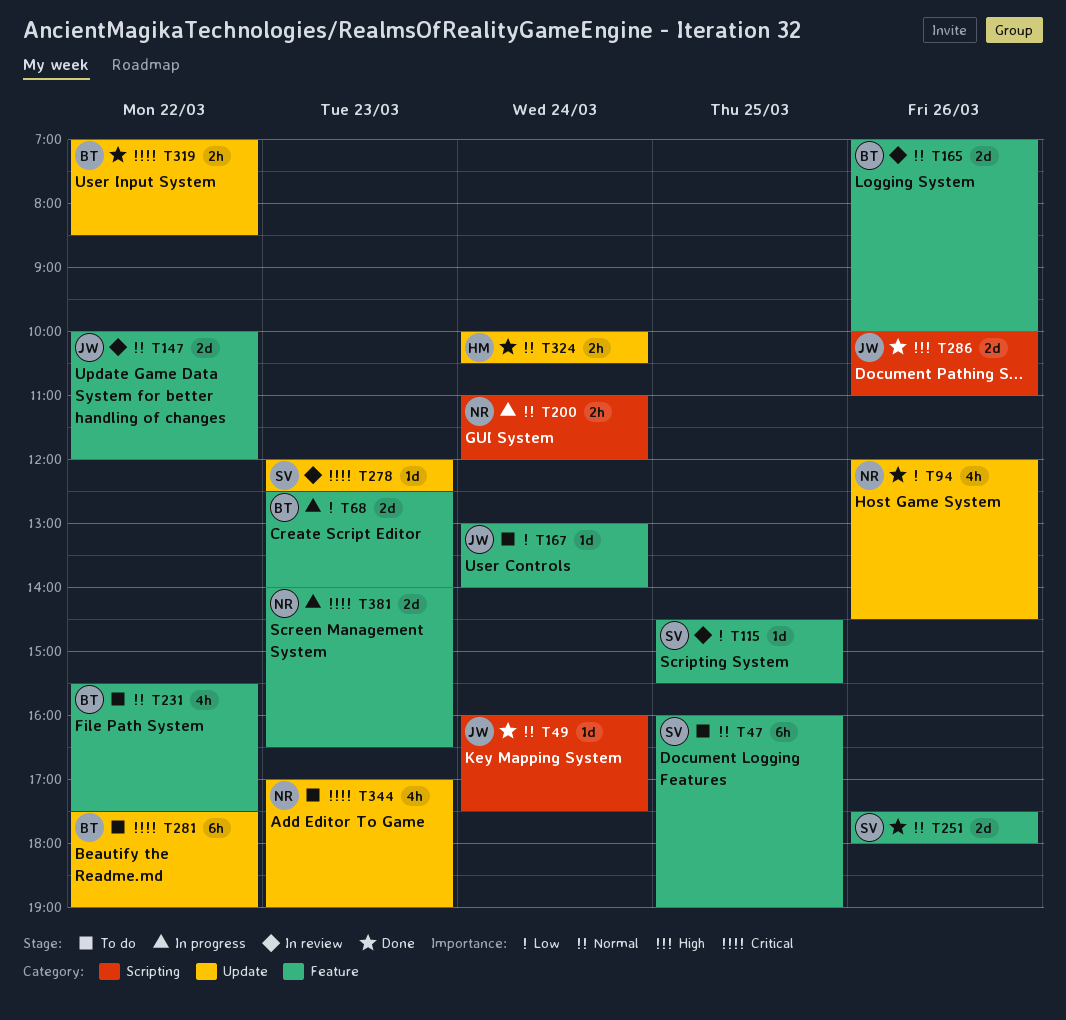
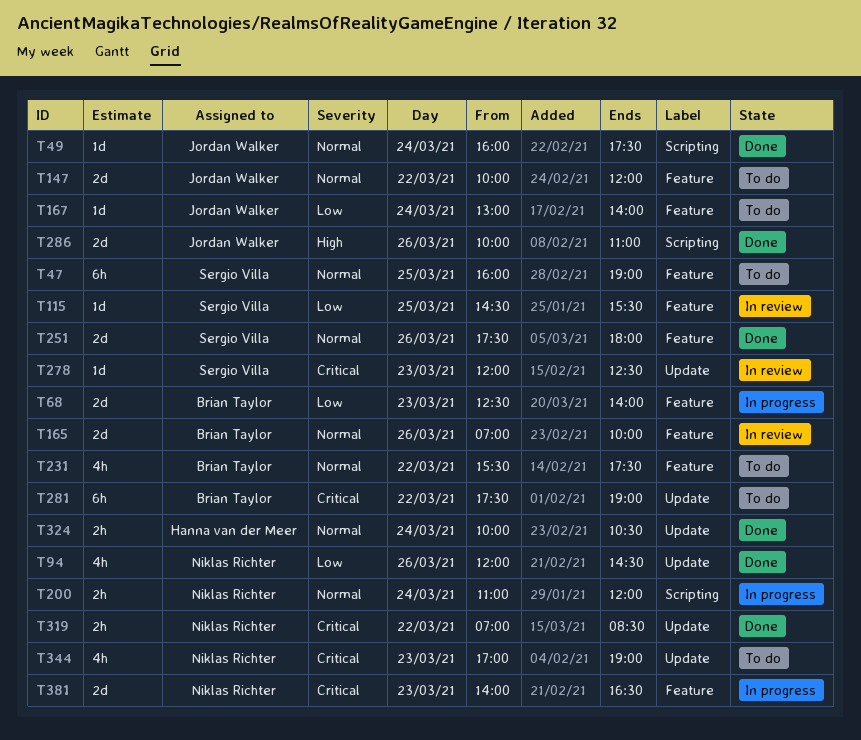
T147, status: In review -> To do
T319, owner: Brian Taylor -> Niklas Richter

